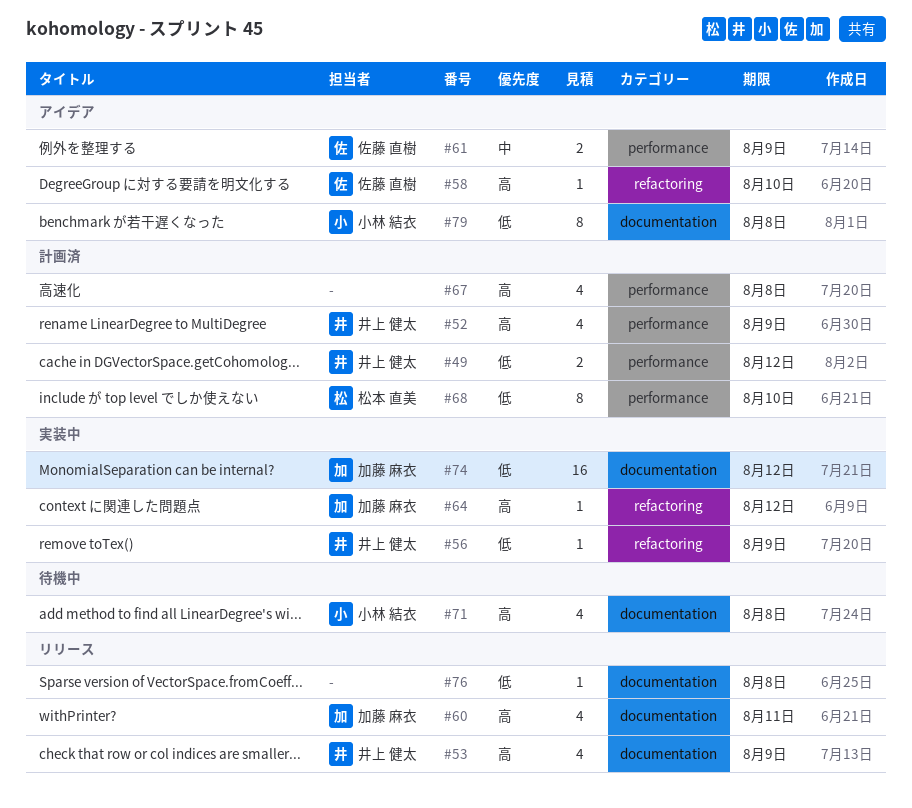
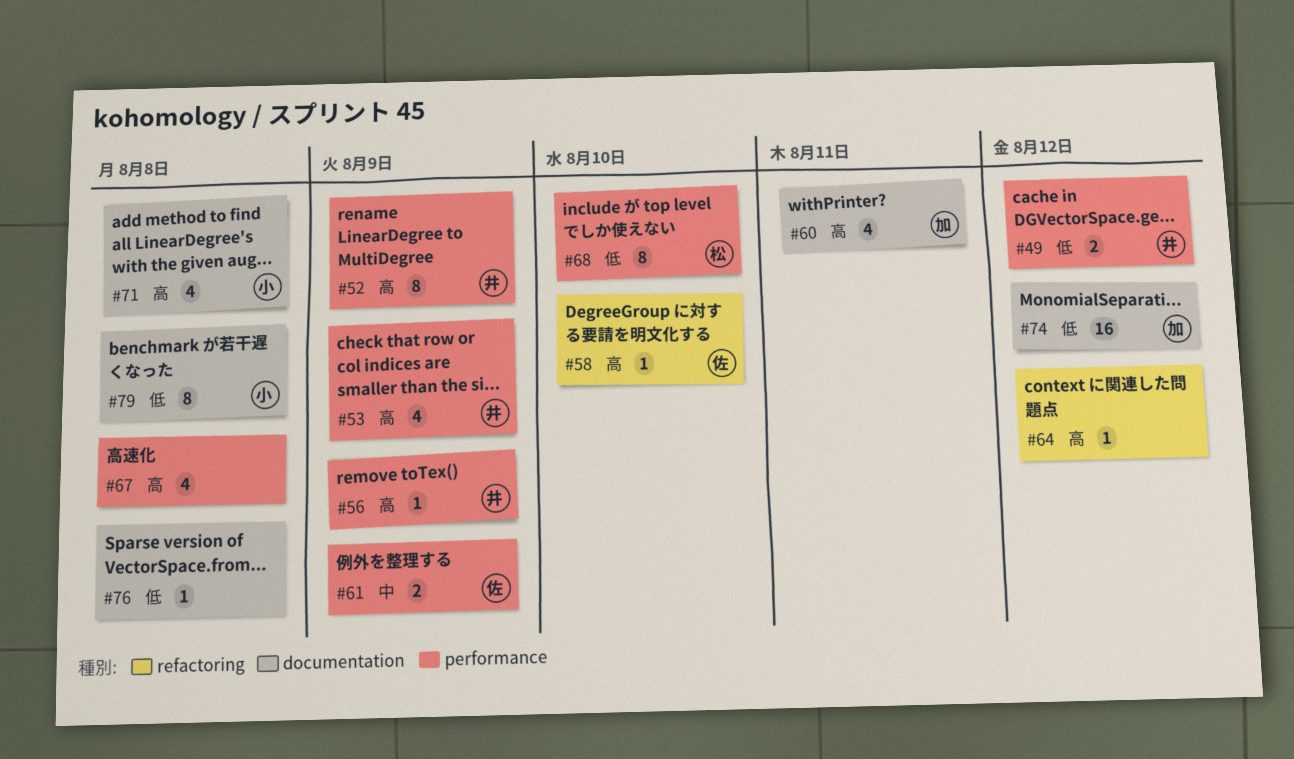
#52, estimate: 4 -> 8
#53, label: documentation -> performance
#56, priority: 低 -> 高
#56, label: refactoring -> performance
#64, owner: 加藤 麻衣 -> none

